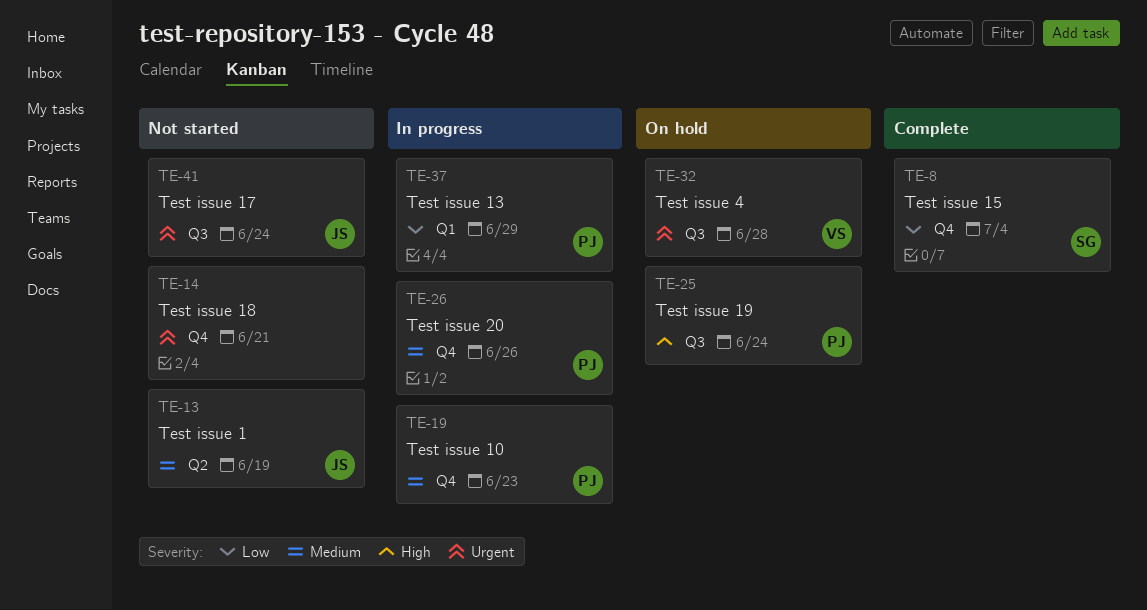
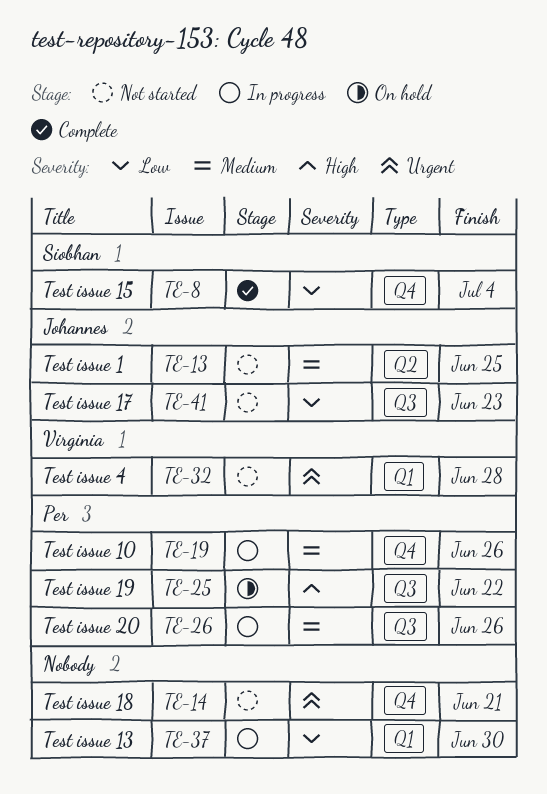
TE-13, due: Jun 19 -> Jun 25
TE-19, due: Jun 23 -> Jun 26
TE-25, due: Jun 24 -> Jun 22
TE-26, label: Q4 -> Q3
TE-32, status: On hold -> Not started
TE-32, label: Q3 -> Q1
TE-37, owner: Per -> none
TE-37, due: Jun 29 -> Jun 30
TE-41, priority: Urgent -> Low
TE-41, due: Jun 24 -> Jun 23

